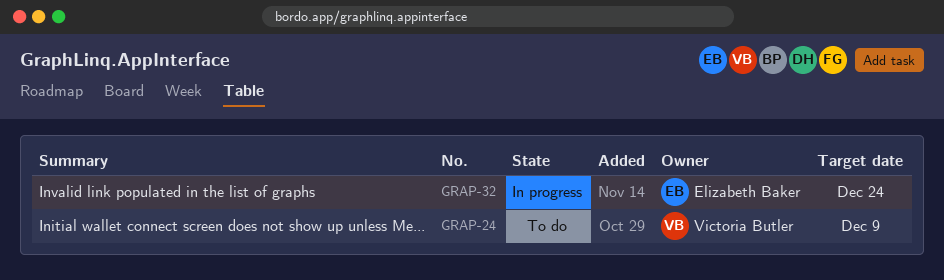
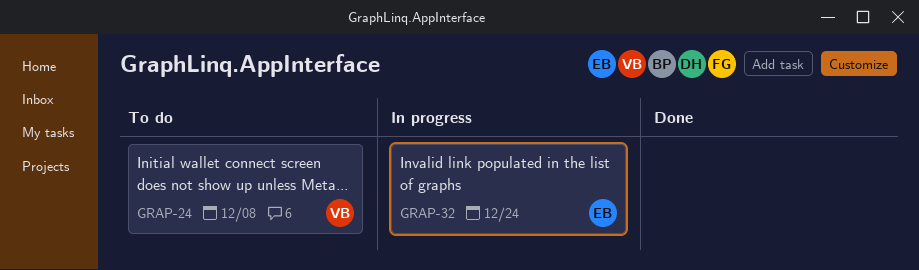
GRAP-24, due: Dec 9 -> Dec 8

